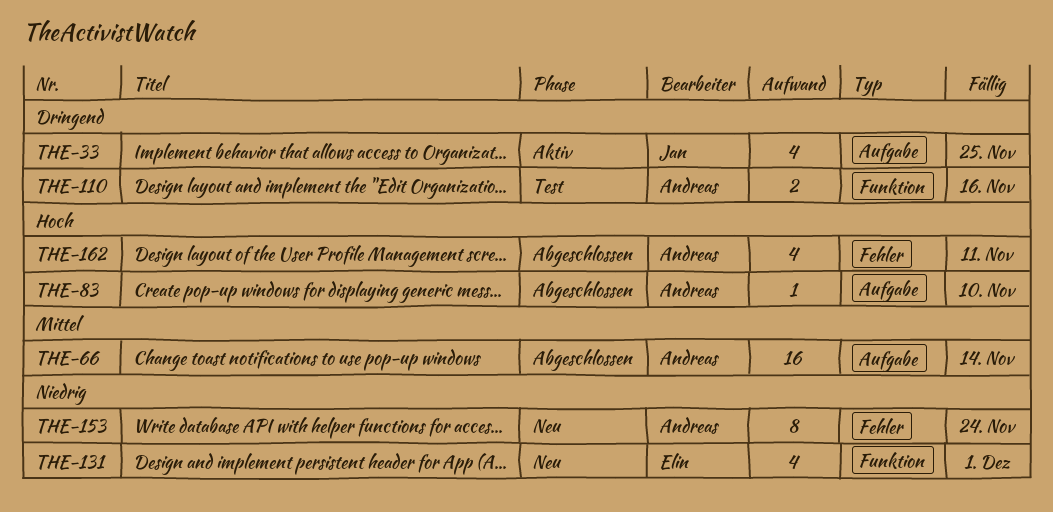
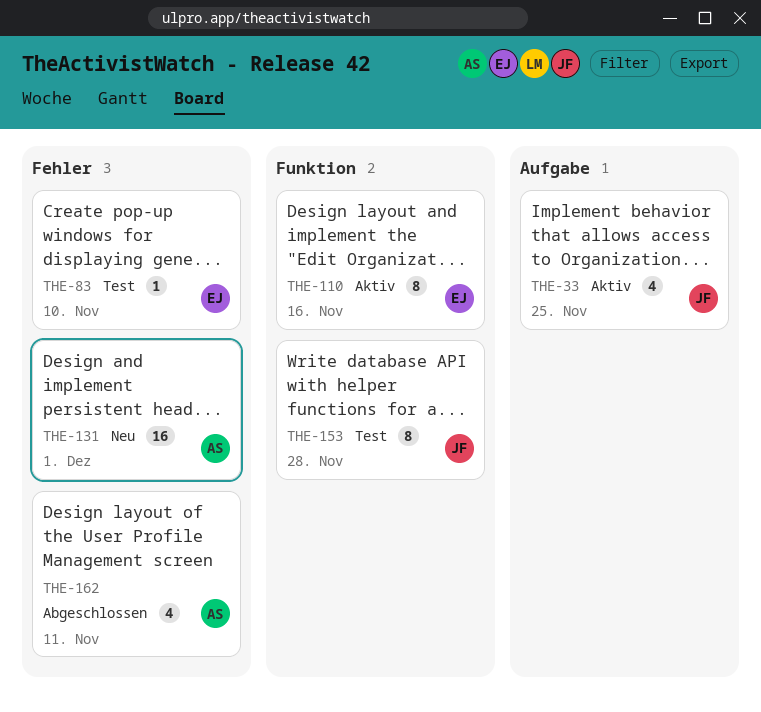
THE-66: present -> none
THE-83, status: Abgeschlossen -> Test
THE-83, owner: Andreas -> Elin
THE-83, label: Aufgabe -> Fehler
THE-110, status: Test -> Aktiv
THE-110, owner: Andreas -> Elin
THE-110, estimate: 2 -> 8
THE-131, owner: Elin -> Andreas
THE-131, label: Funktion -> Fehler
THE-131, estimate: 4 -> 16
THE-153, status: Neu -> Test
THE-153, owner: Andreas -> Jan
THE-153, label: Fehler -> Funktion
THE-153, due: Nov 24 -> Nov 28

